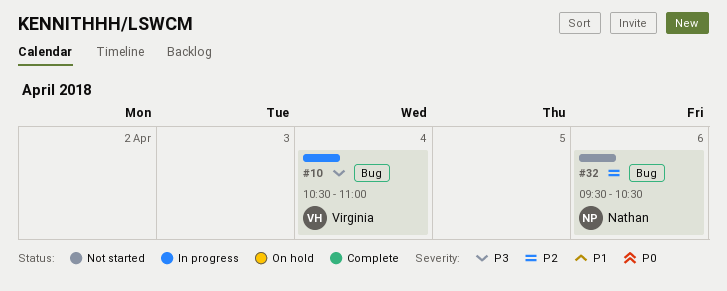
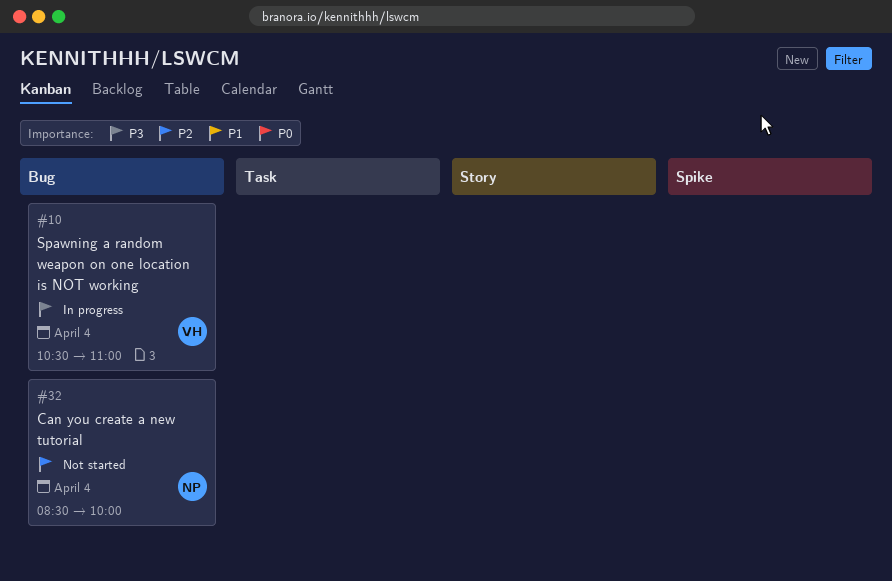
#32, day: Apr 6 -> Apr 4
#32, begins: 09:30 -> 08:30
#32, ends: 10:30 -> 10:00

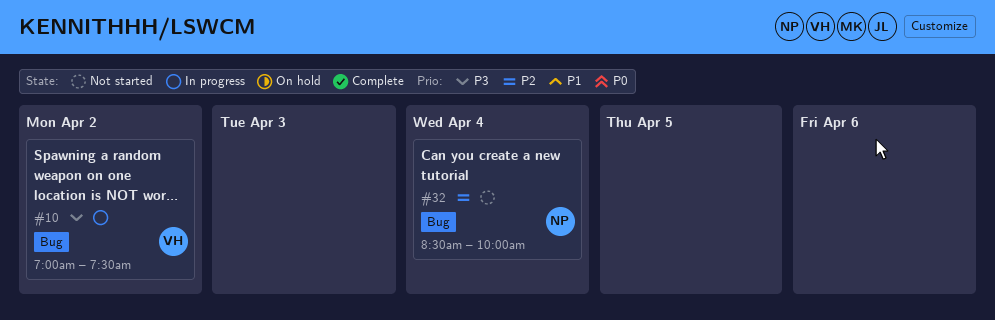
#10, day: Apr 4 -> Apr 2
#10, begins: 10:30 -> 07:00
#10, ends: 11:00 -> 07:30

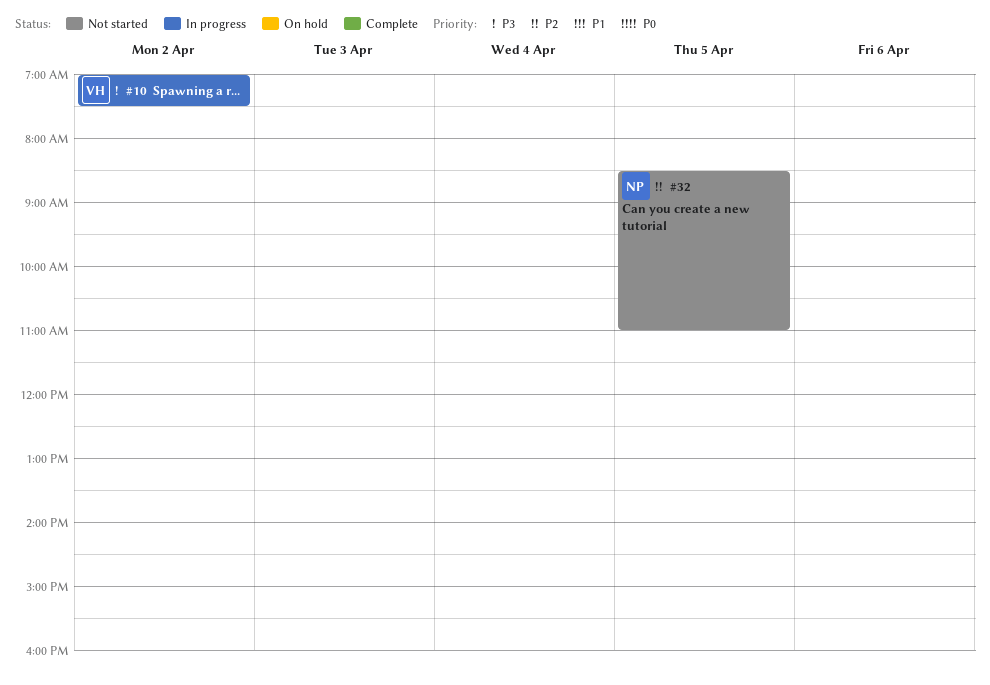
#32, day: Apr 4 -> Apr 5
#32, ends: 10:00 -> 11:00

